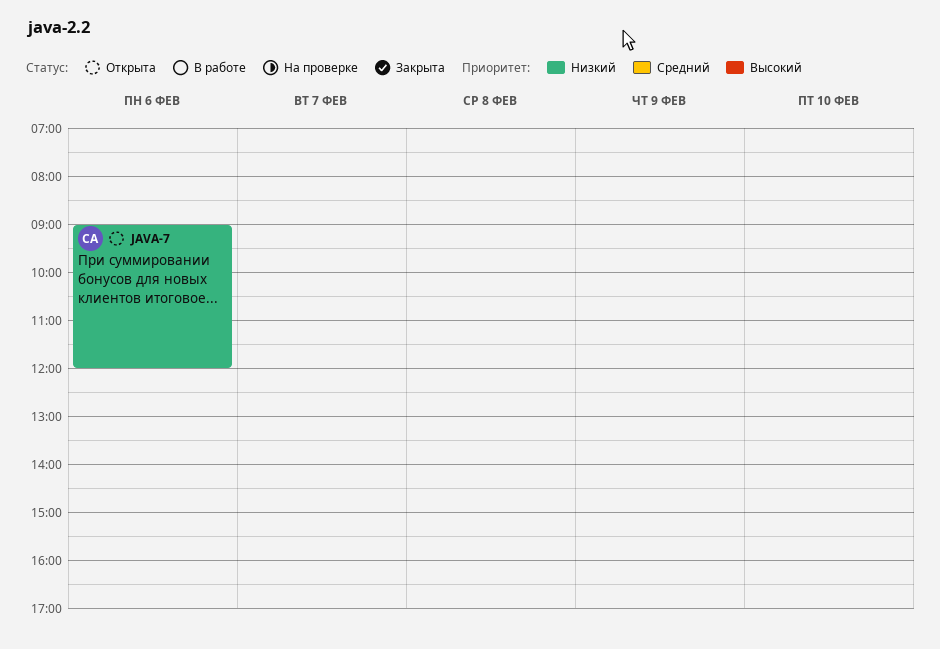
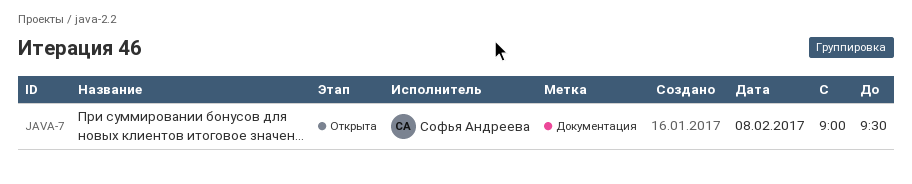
JAVA-7, day: Feb 6 -> Feb 8
JAVA-7, ends: 12:00 -> 09:30

